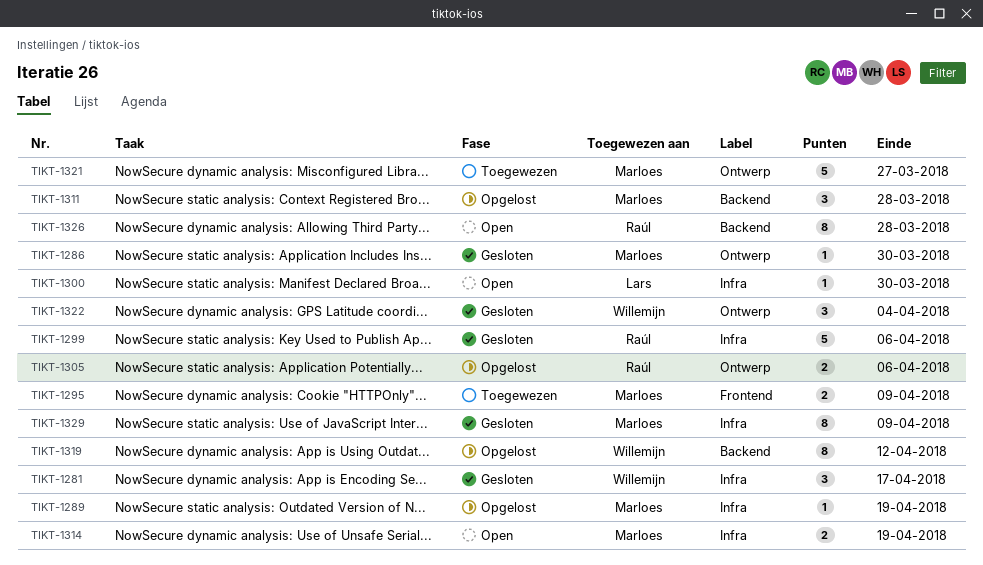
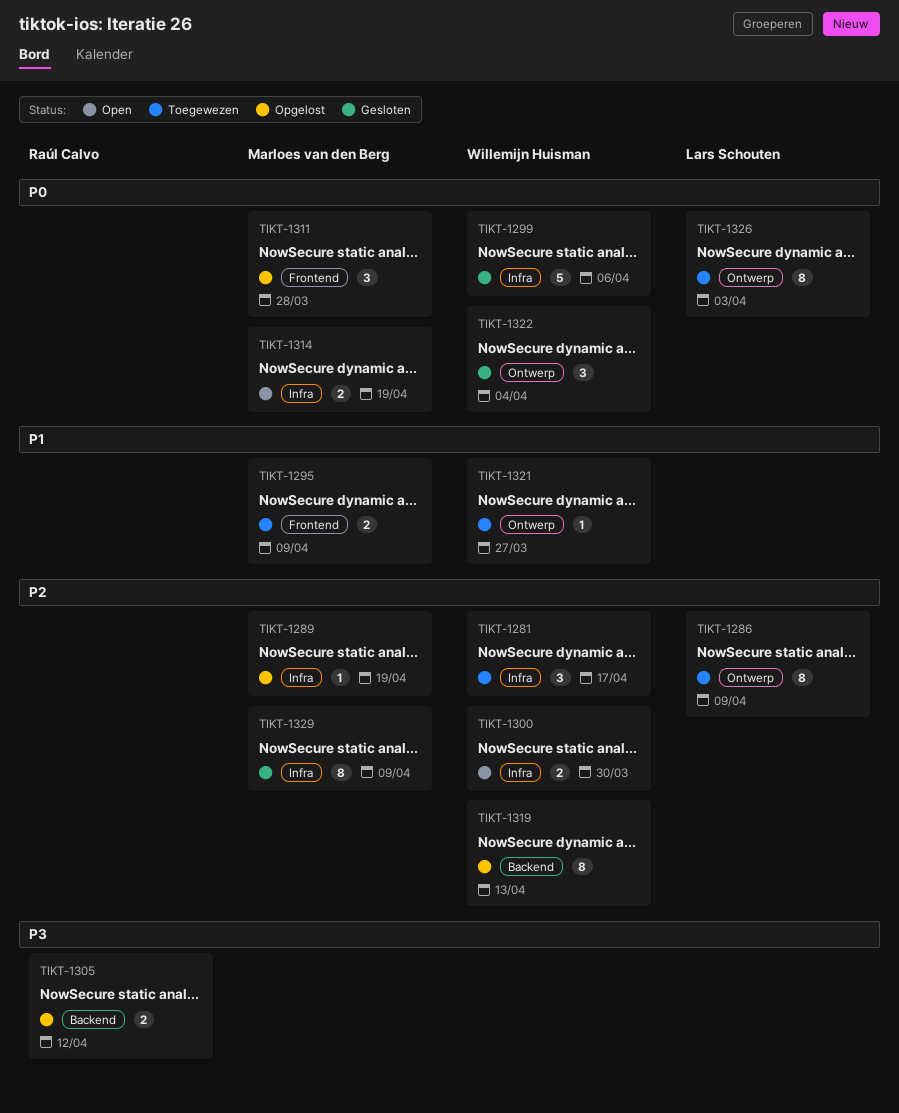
TIKT-1281, status: Gesloten -> Toegewezen
TIKT-1286, status: Gesloten -> Toegewezen
TIKT-1286, owner: Marloes van den Berg -> Lars Schouten
TIKT-1286, estimate: 1 -> 8
TIKT-1286, due: Mar 30 -> Apr 9
TIKT-1299, owner: Raúl Calvo -> Willemijn Huisman
TIKT-1300, owner: Lars Schouten -> Willemijn Huisman
TIKT-1300, estimate: 1 -> 2
TIKT-1305, label: Ontwerp -> Backend
TIKT-1305, due: Apr 6 -> Apr 12
TIKT-1311, label: Backend -> Frontend
TIKT-1319, due: Apr 12 -> Apr 13
TIKT-1321, owner: Marloes van den Berg -> Willemijn Huisman
TIKT-1321, estimate: 5 -> 1
TIKT-1326, status: Open -> Toegewezen
TIKT-1326, owner: Raúl Calvo -> Lars Schouten
TIKT-1326, label: Backend -> Ontwerp
TIKT-1326, due: Mar 28 -> Apr 3

